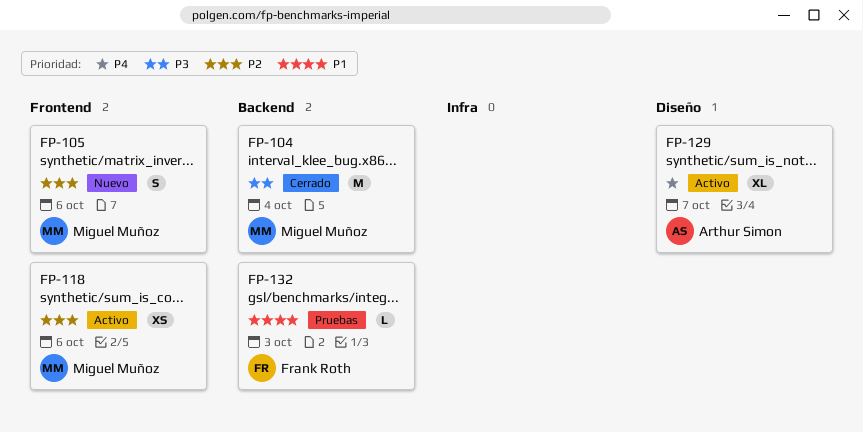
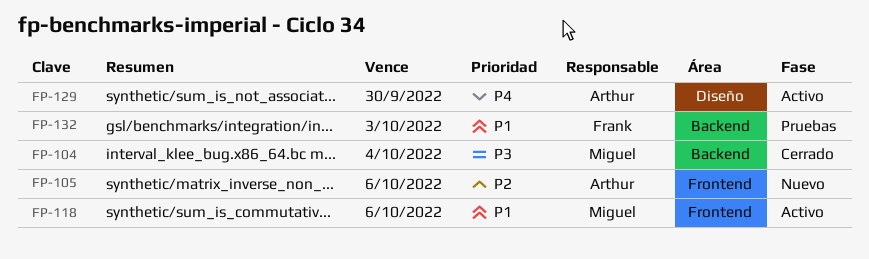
FP-105, owner: Miguel Muñoz -> Arthur Simon
FP-118, priority: P2 -> P1
FP-129, due: Oct 7 -> Sep 30

